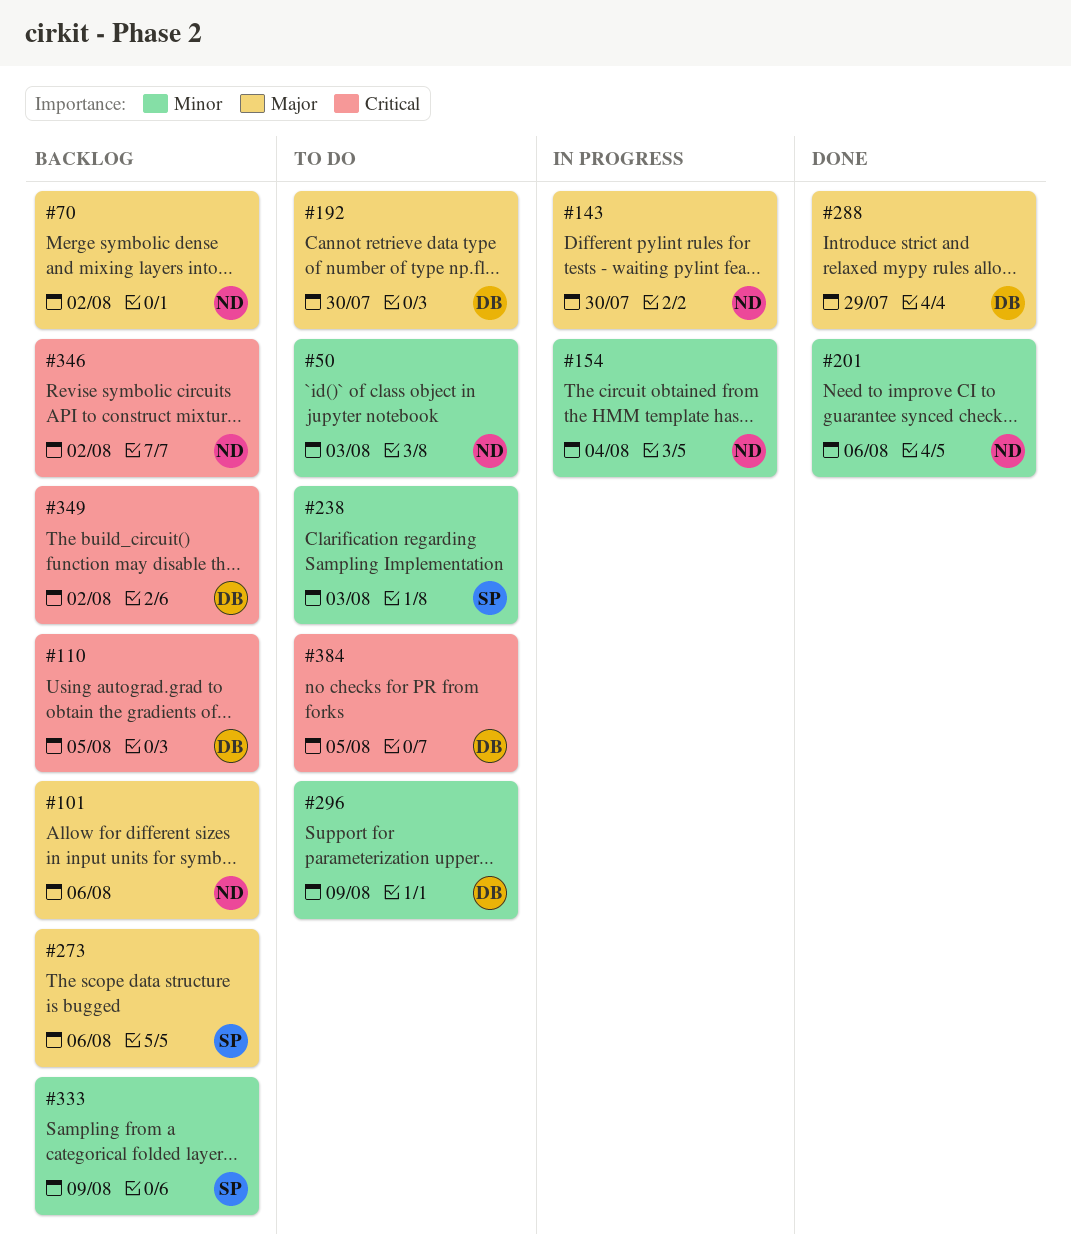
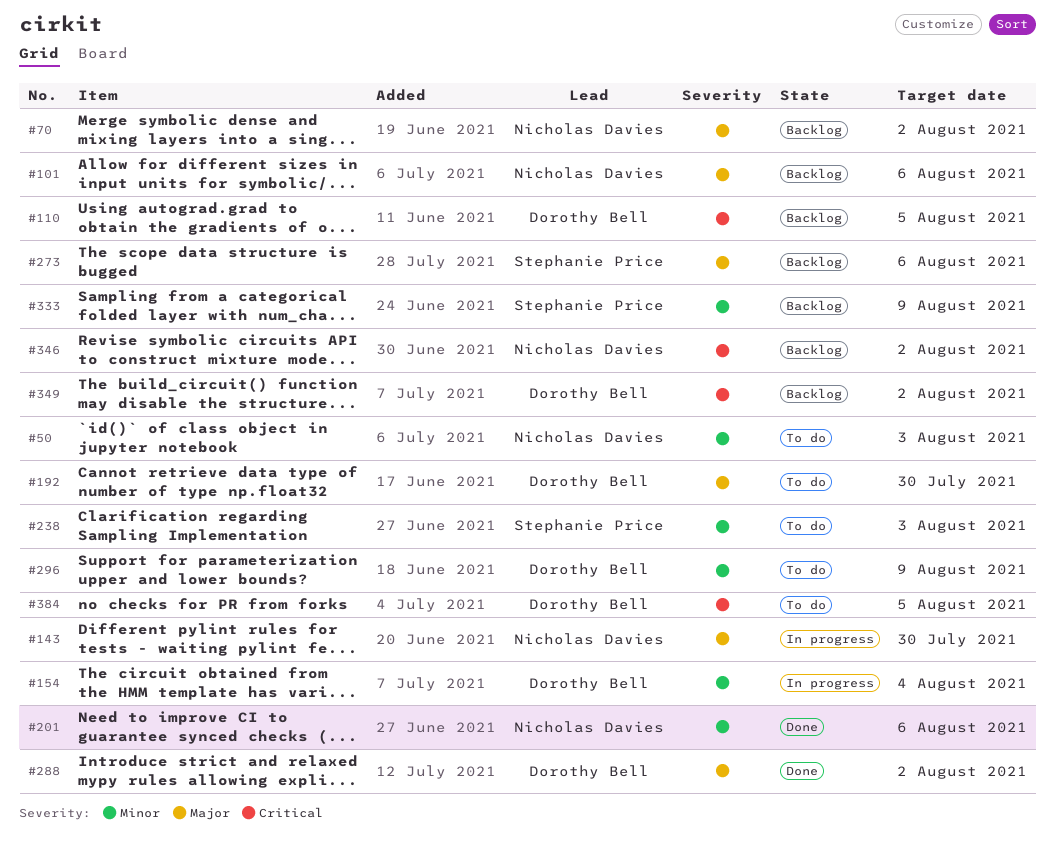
#154, owner: Nicholas Davies -> Dorothy Bell
#288, due: Jul 29 -> Aug 2

